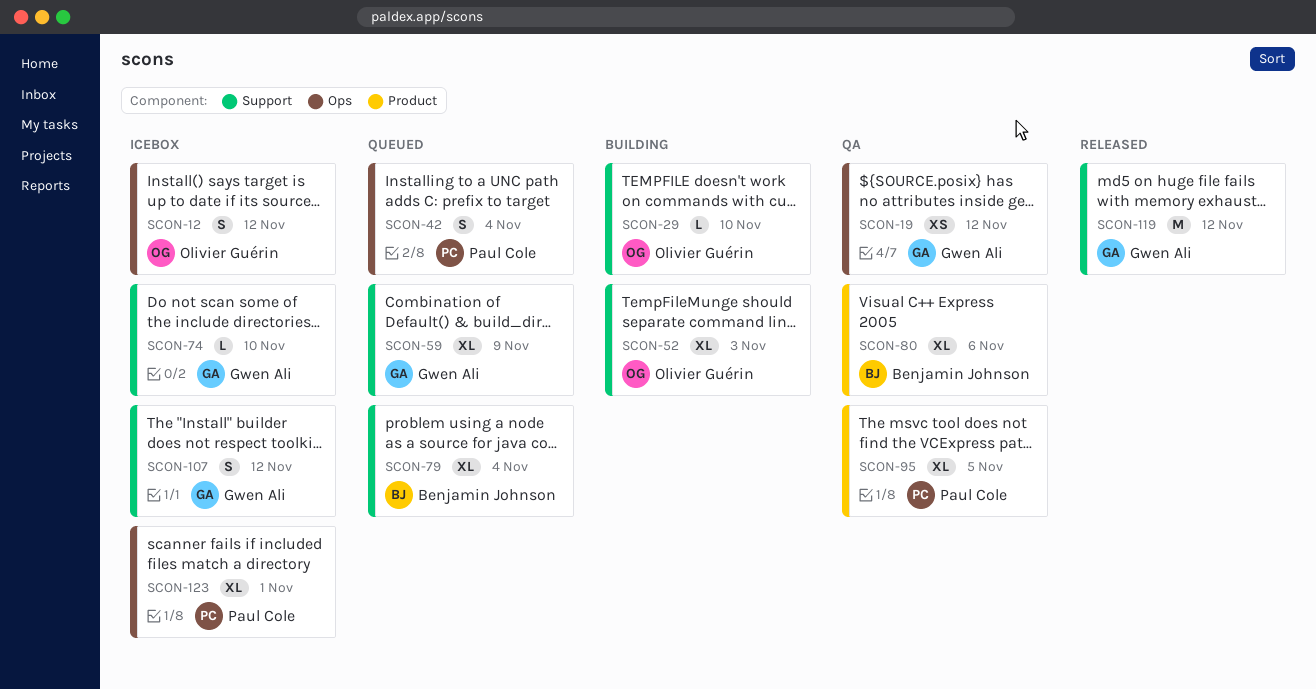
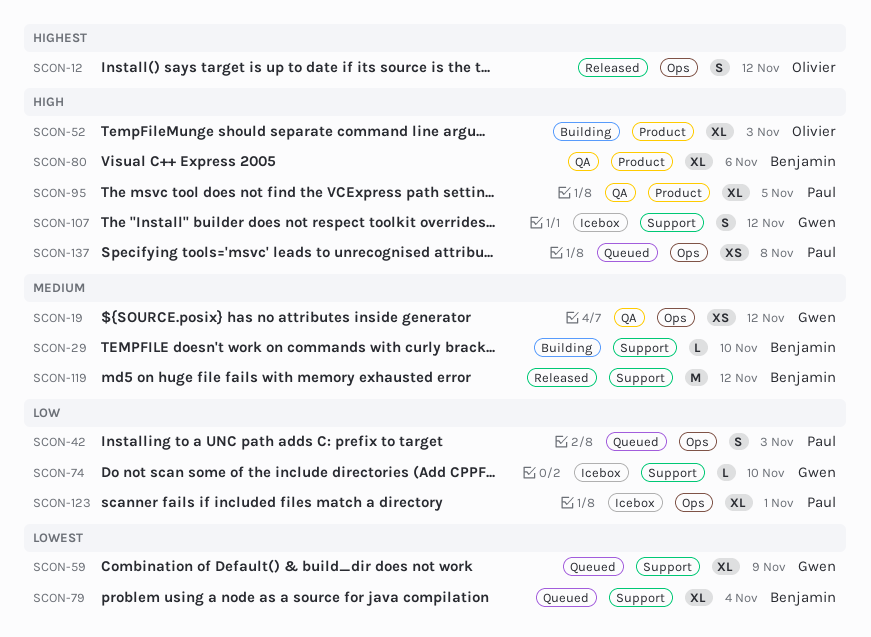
SCON-12, status: Icebox -> Released
SCON-29, owner: Olivier Guérin -> Benjamin Johnson
SCON-42, due: Nov 4 -> Nov 3
SCON-52, label: Support -> Product
SCON-119, owner: Gwen Ali -> Benjamin Johnson
SCON-137: none -> present

